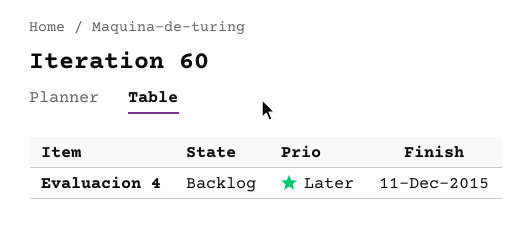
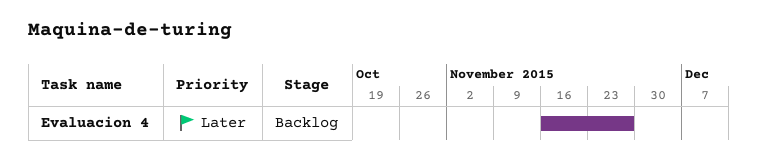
Evaluacion 4, due: Dec 11 -> Nov 27

